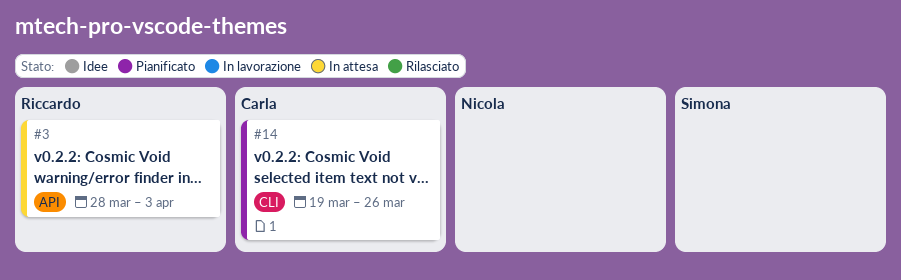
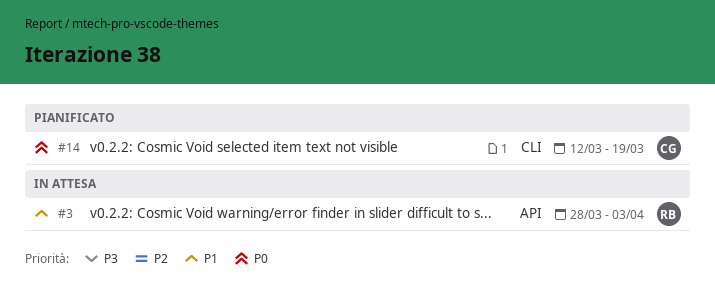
#14, start: Mar 19 -> Mar 12
#14, due: Mar 26 -> Mar 19

